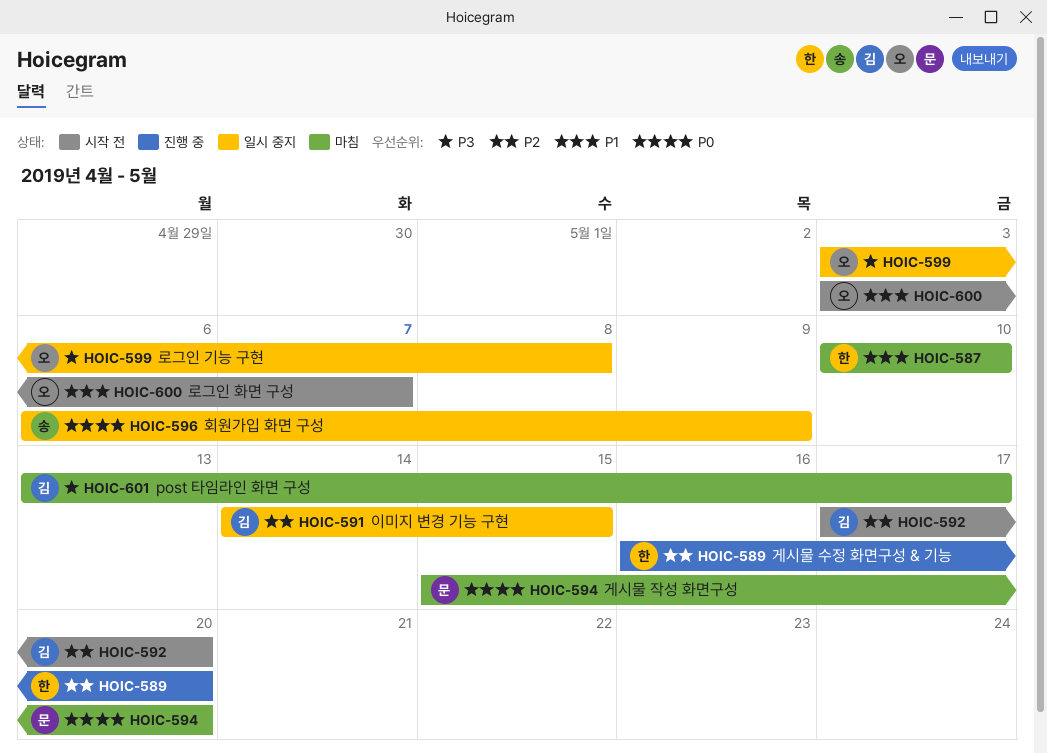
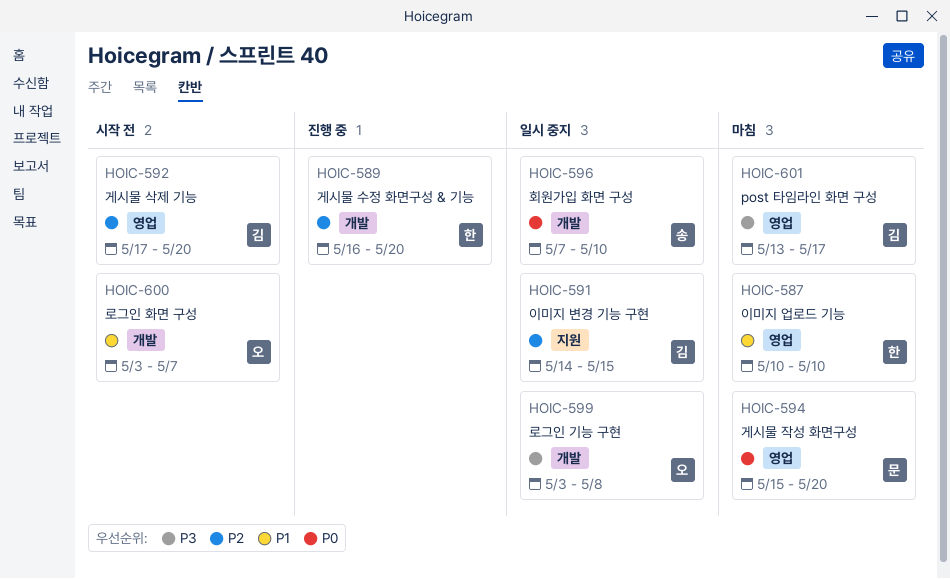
HOIC-596, start: May 6 -> May 7
HOIC-596, due: May 9 -> May 10

